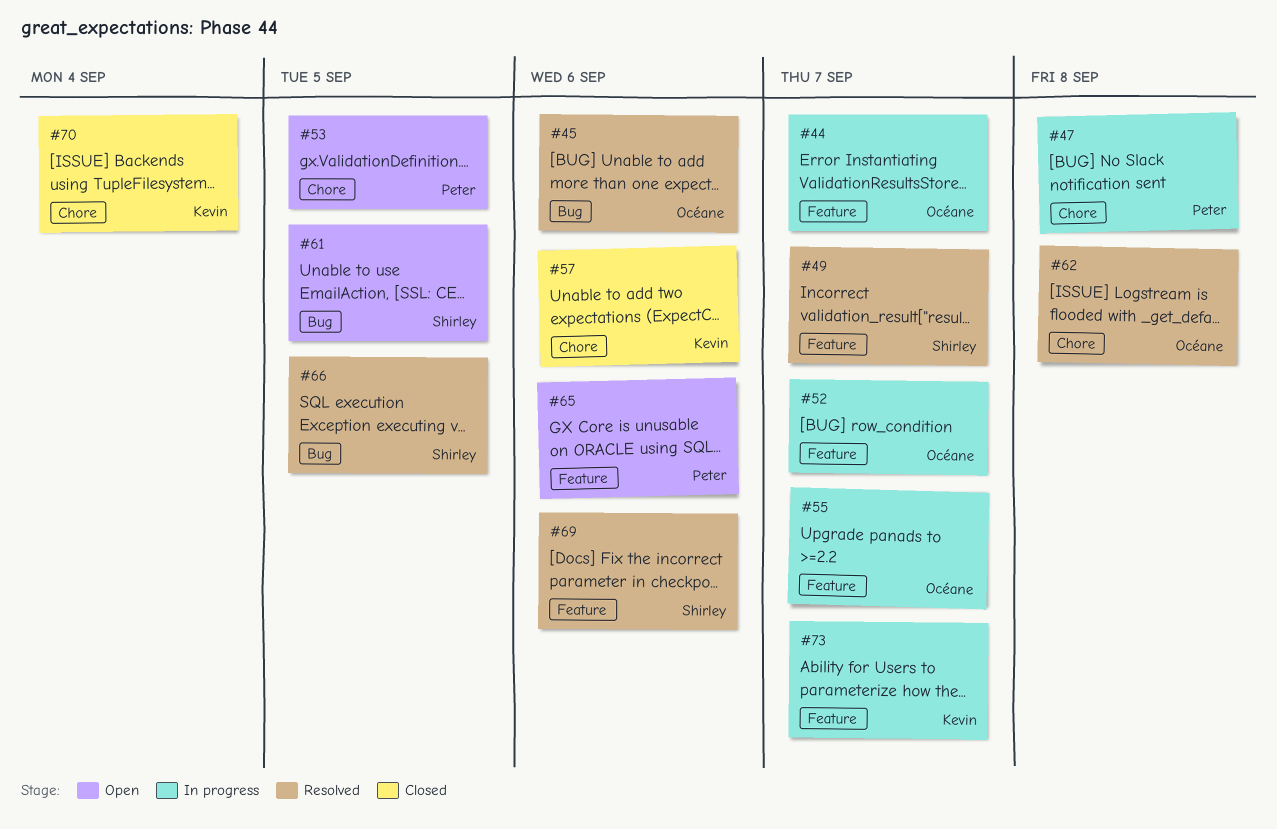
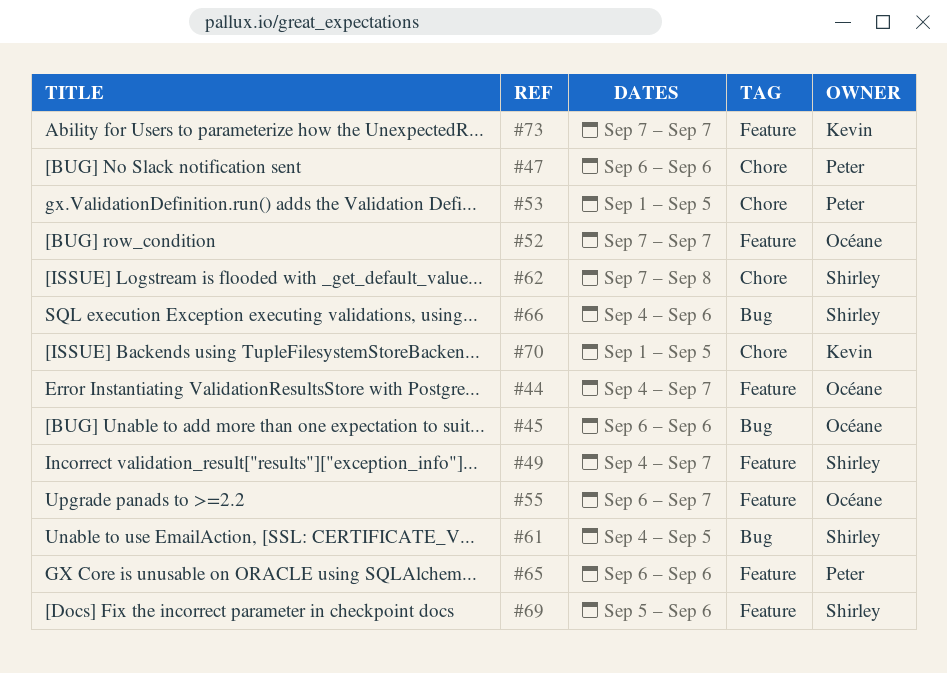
#47, due: Sep 8 -> Sep 6
#57: present -> none
#62, owner: Océane -> Shirley
#66, due: Sep 5 -> Sep 6
#70, due: Sep 4 -> Sep 5

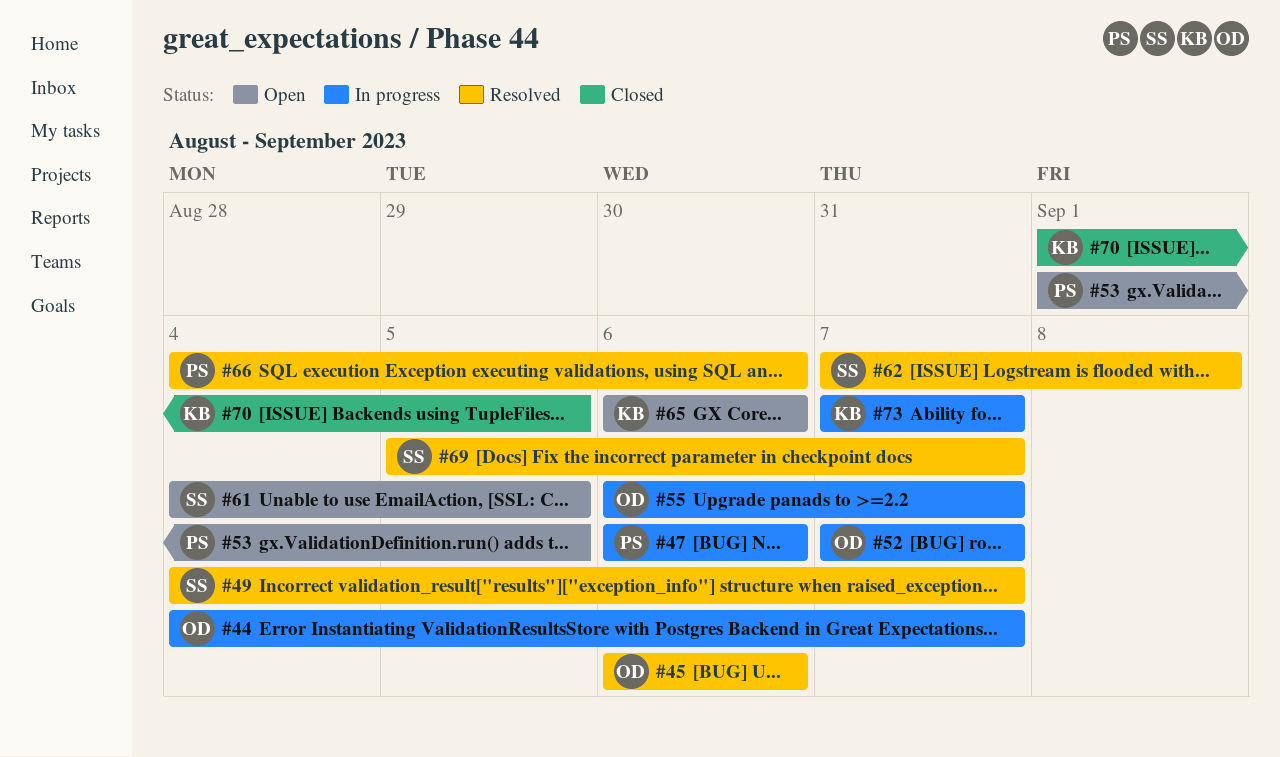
#65, owner: Peter -> Kevin
#66, owner: Shirley -> Peter
#69, due: Sep 6 -> Sep 7

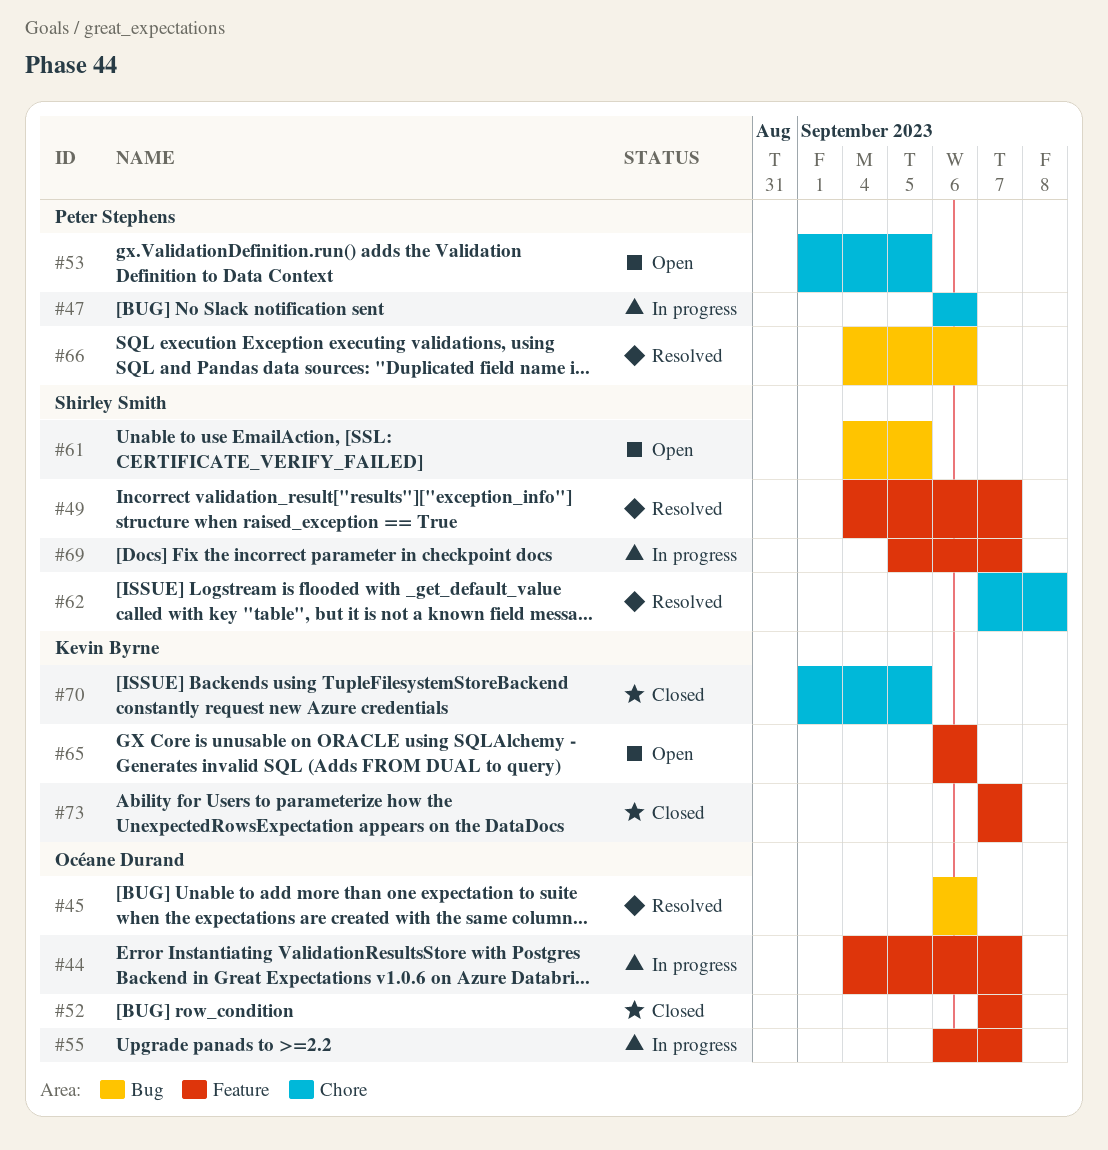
#52, status: In progress -> Closed
#69, status: Resolved -> In progress
#73, status: In progress -> Closed

